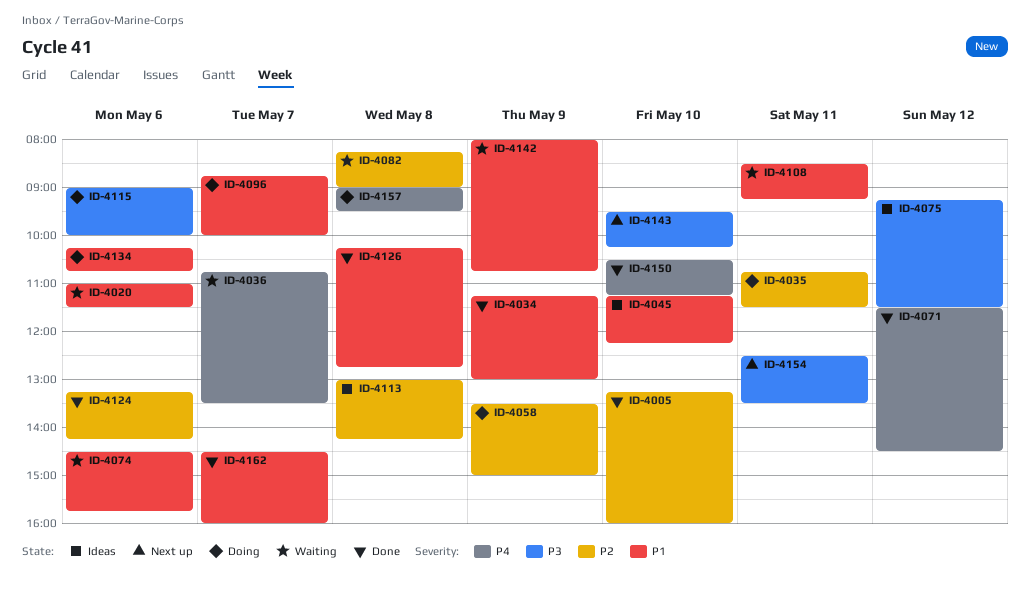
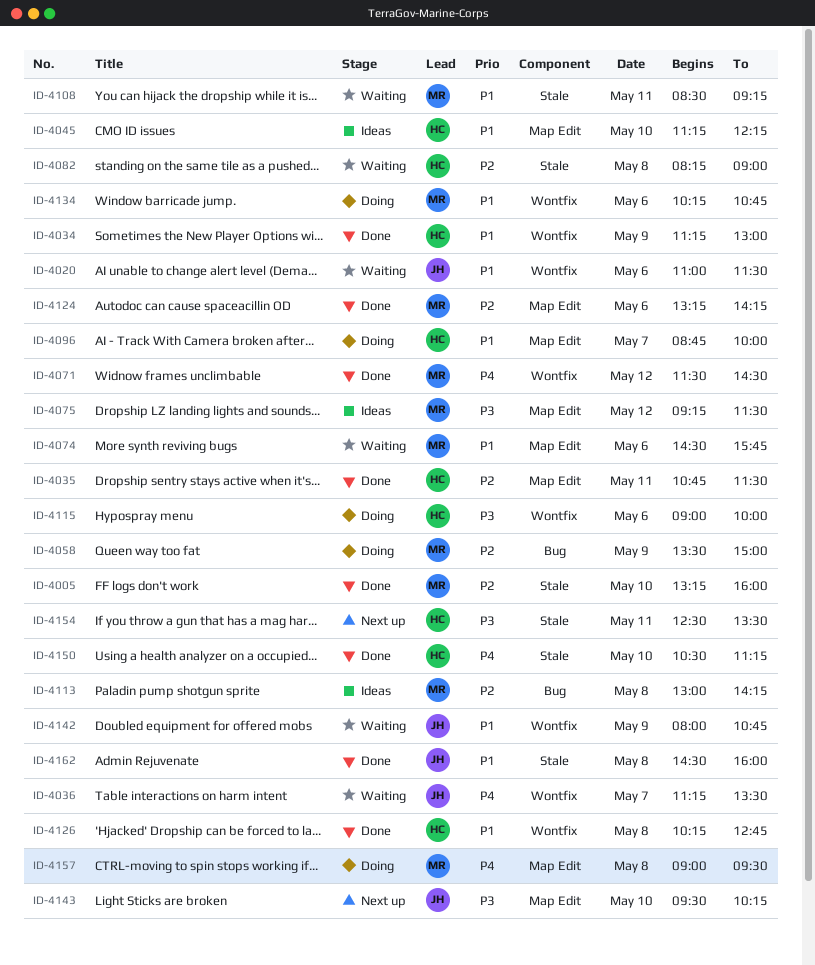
ID-4035, status: Doing -> Done
ID-4036, begins: 10:45 -> 11:15
ID-4162, day: May 7 -> May 8

